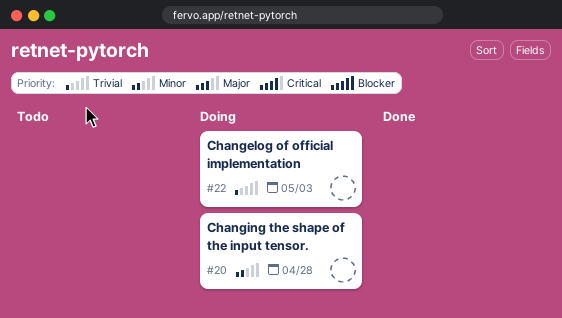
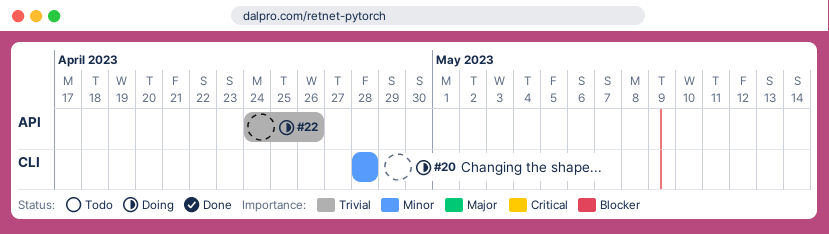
#22, due: May 3 -> Apr 26

